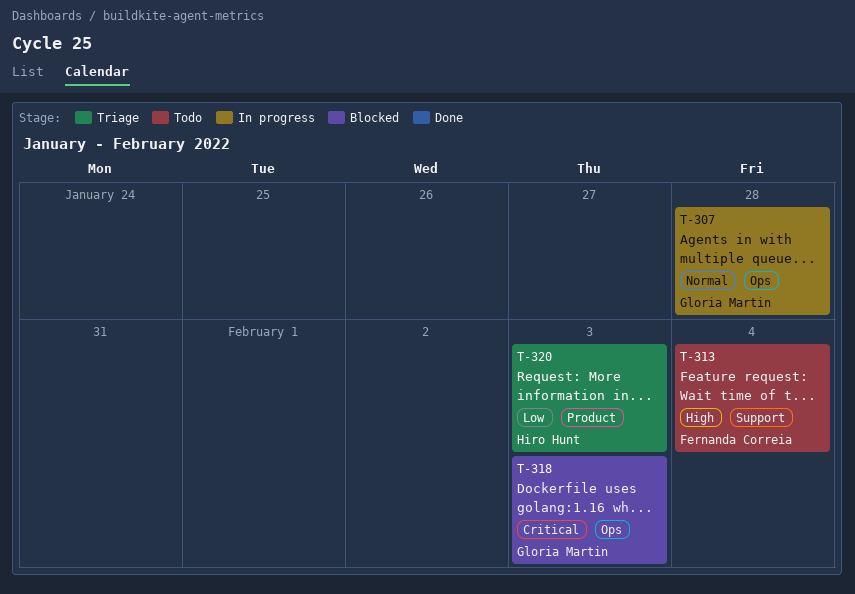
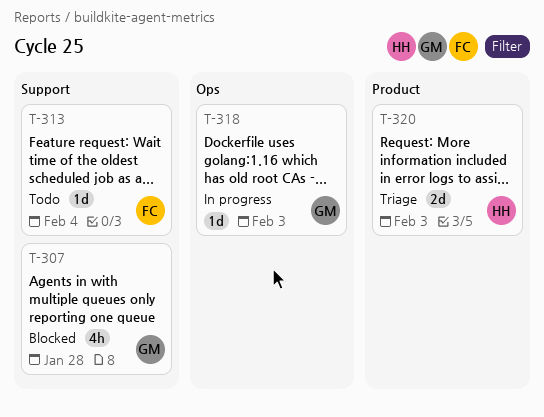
T-307, status: In progress -> Blocked
T-307, label: Ops -> Support
T-318, status: Blocked -> In progress

